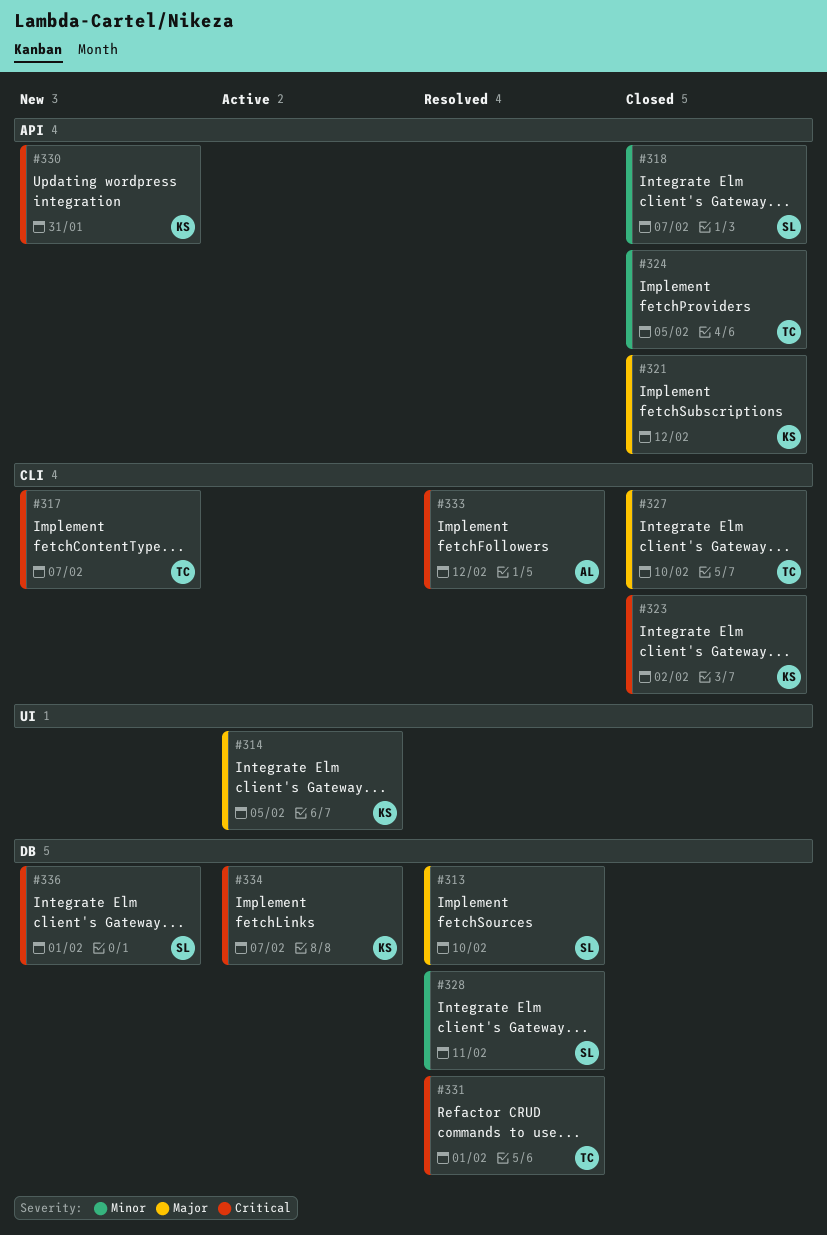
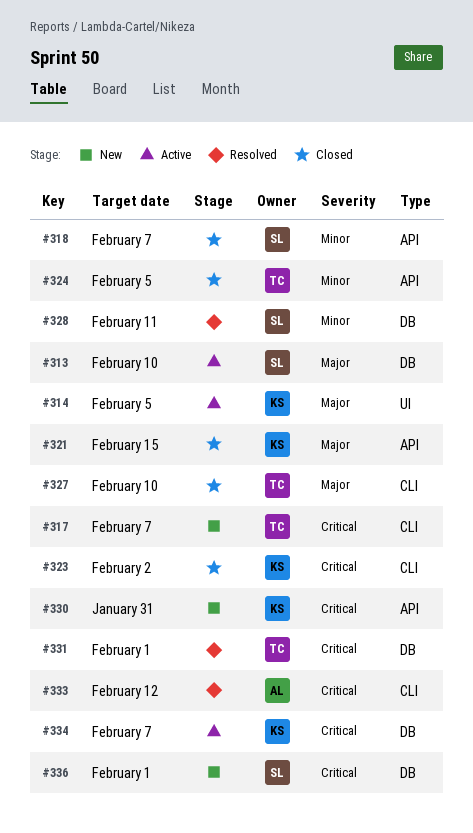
#313, status: Resolved -> Active
#321, due: Feb 12 -> Feb 15

